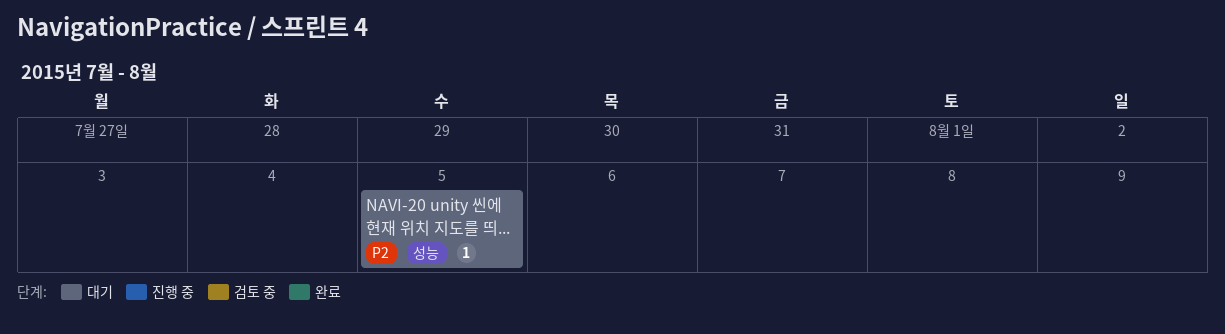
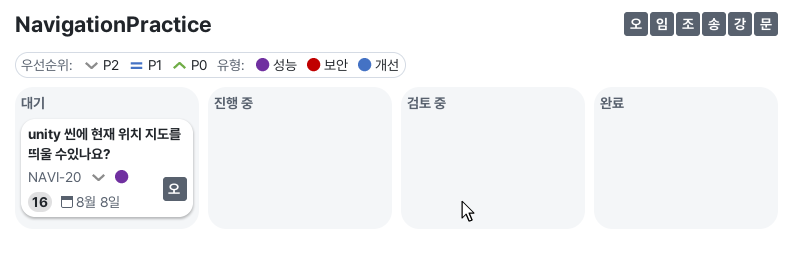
NAVI-20, estimate: 1 -> 16
NAVI-20, due: Aug 5 -> Aug 8

